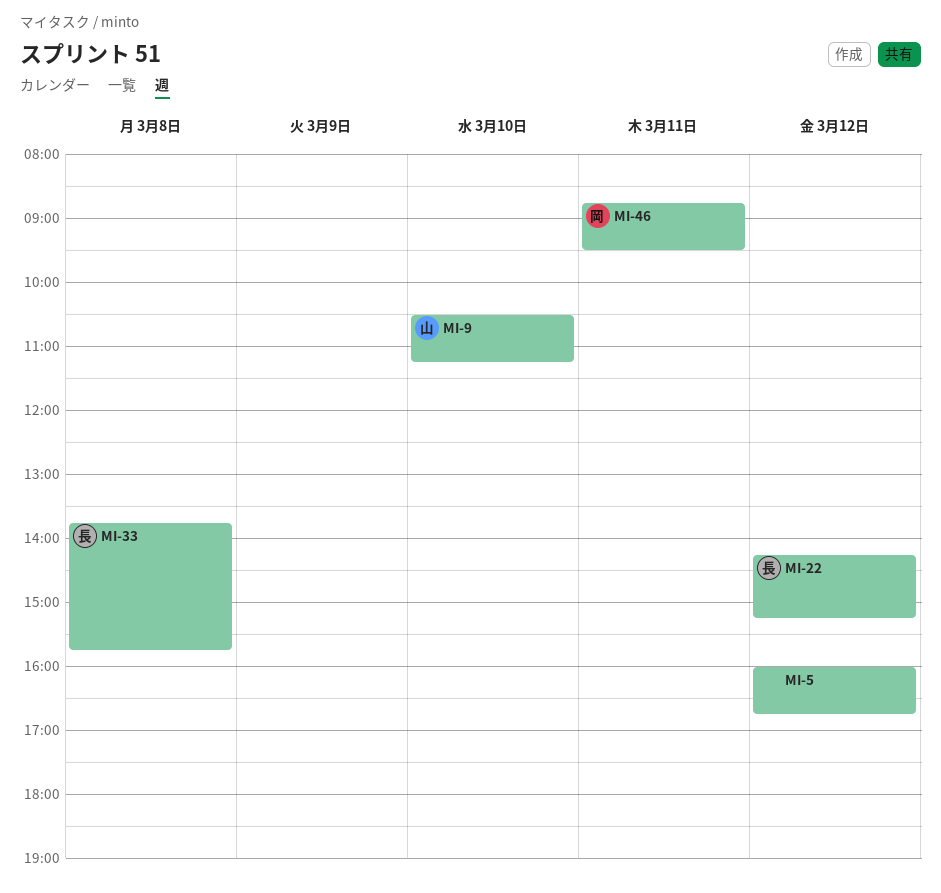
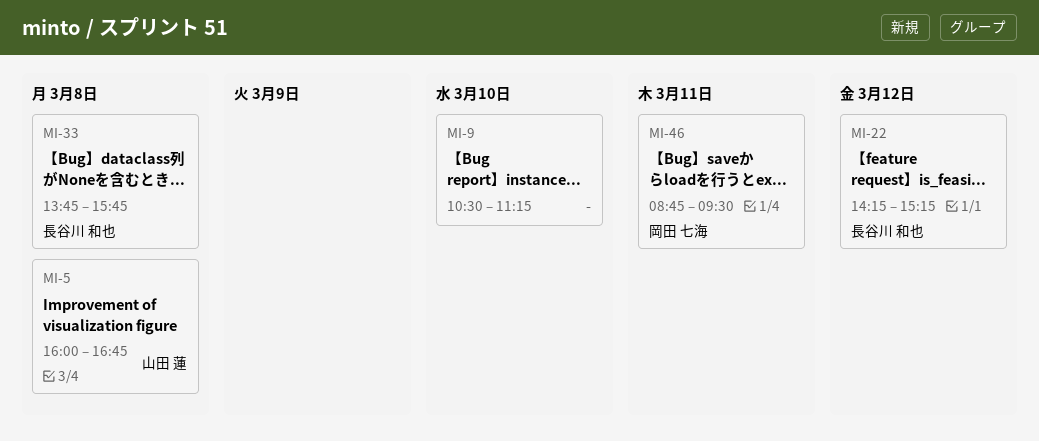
MI-5, owner: none -> 山田 蓮
MI-5, day: Mar 12 -> Mar 8
MI-9, owner: 山田 蓮 -> none

